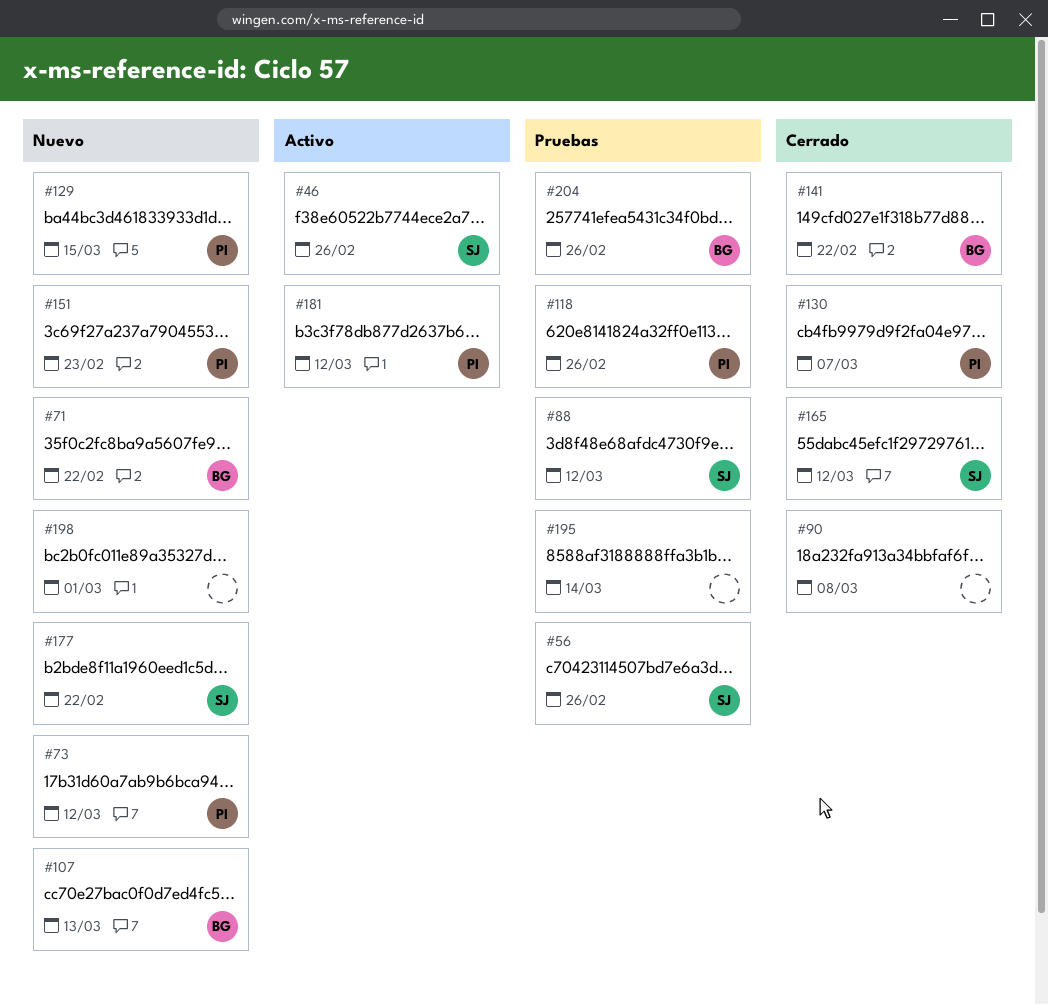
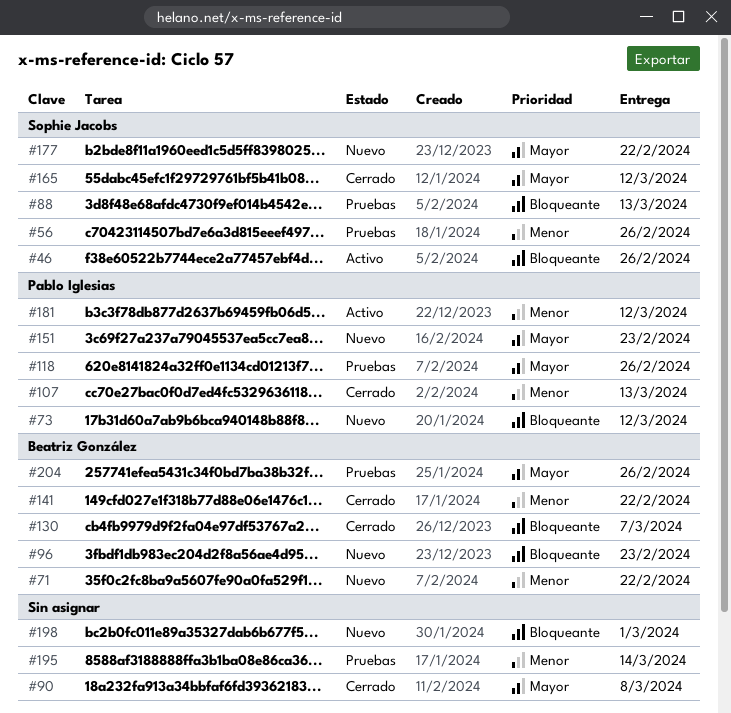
#88, due: Mar 12 -> Mar 13
#96: none -> present
#107, status: Nuevo -> Cerrado
#107, owner: Beatriz González -> Pablo Iglesias
#129: present -> none
#130, owner: Pablo Iglesias -> Beatriz González

